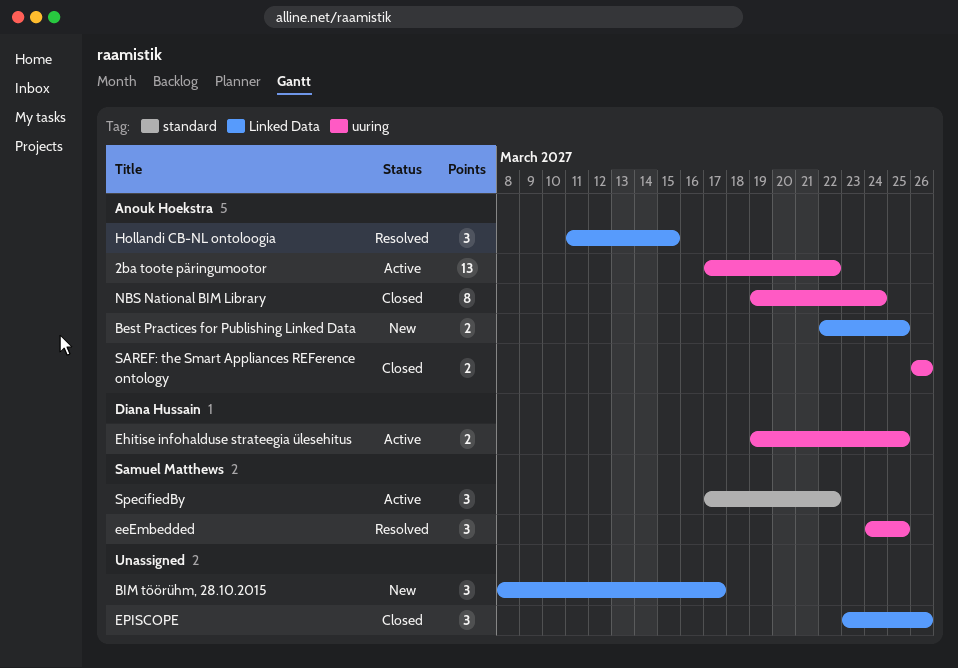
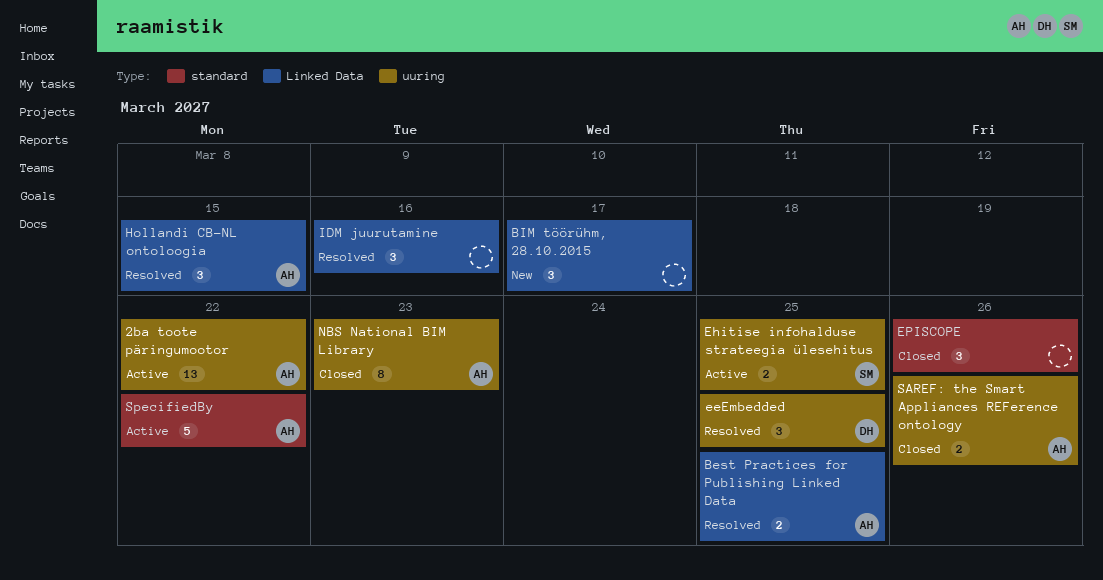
Best Practices for Publishing Linked Data, status: New -> Resolved
eeEmbedded, owner: Samuel Matthews -> Diana Hussain
Ehitise infohalduse strateegia ülesehitus, owner: Diana Hussain -> Samuel Matthews
EPISCOPE, label: Linked Data -> standard
IDM juurutamine: none -> present
NBS National BIM Library, due: Mar 24 -> Mar 23
SpecifiedBy, owner: Samuel Matthews -> Anouk Hoekstra
SpecifiedBy, estimate: 3 -> 5

